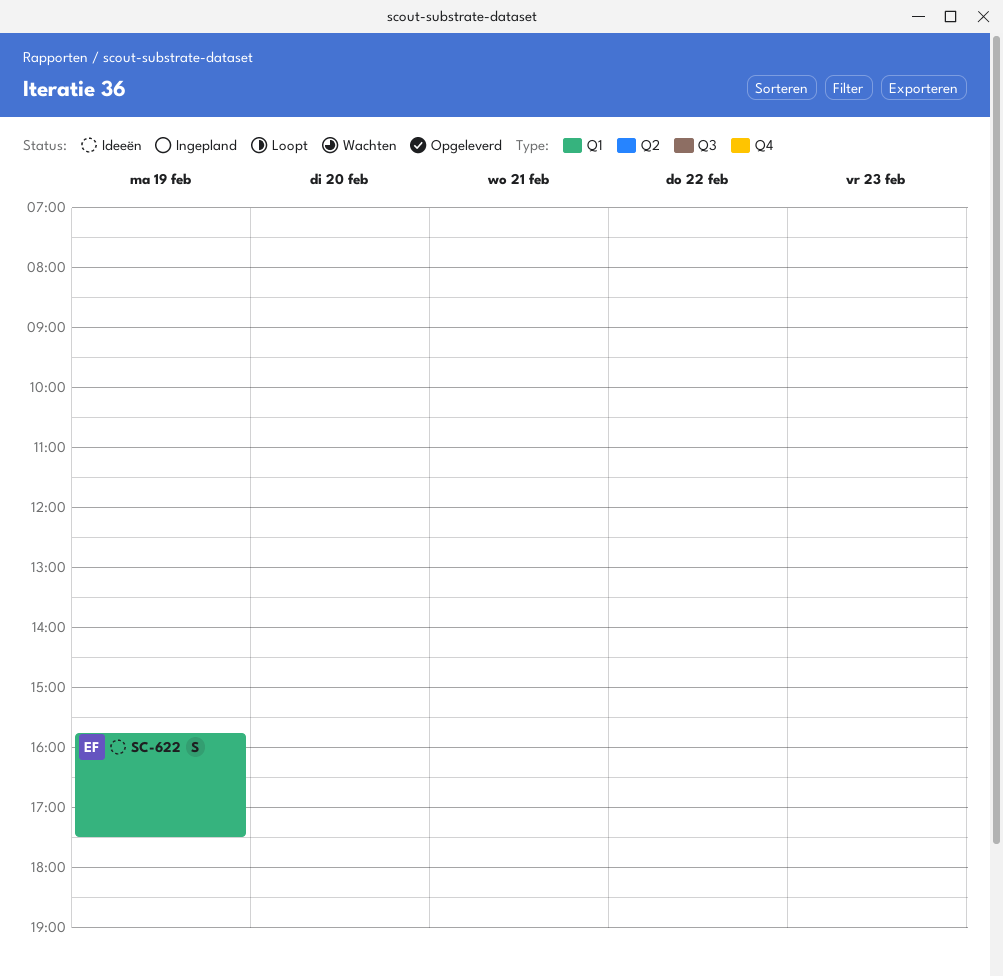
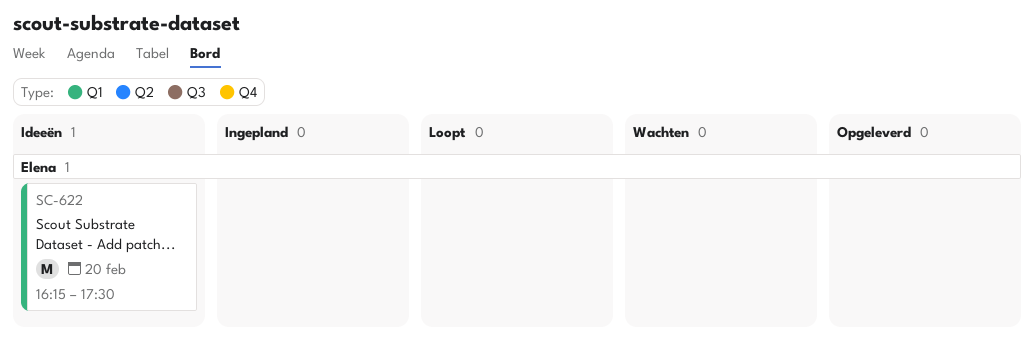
SC-622, estimate: S -> M
SC-622, day: Feb 19 -> Feb 20
SC-622, begins: 15:45 -> 16:15

